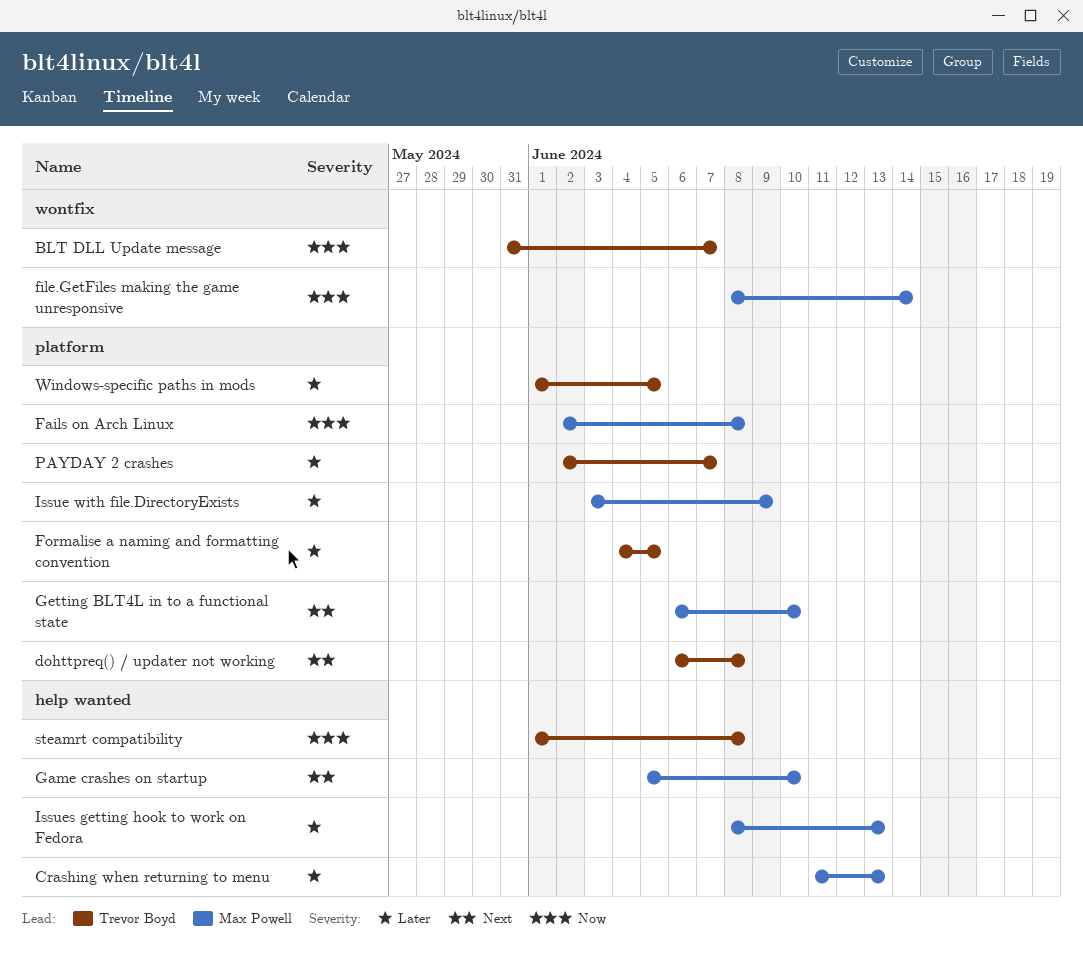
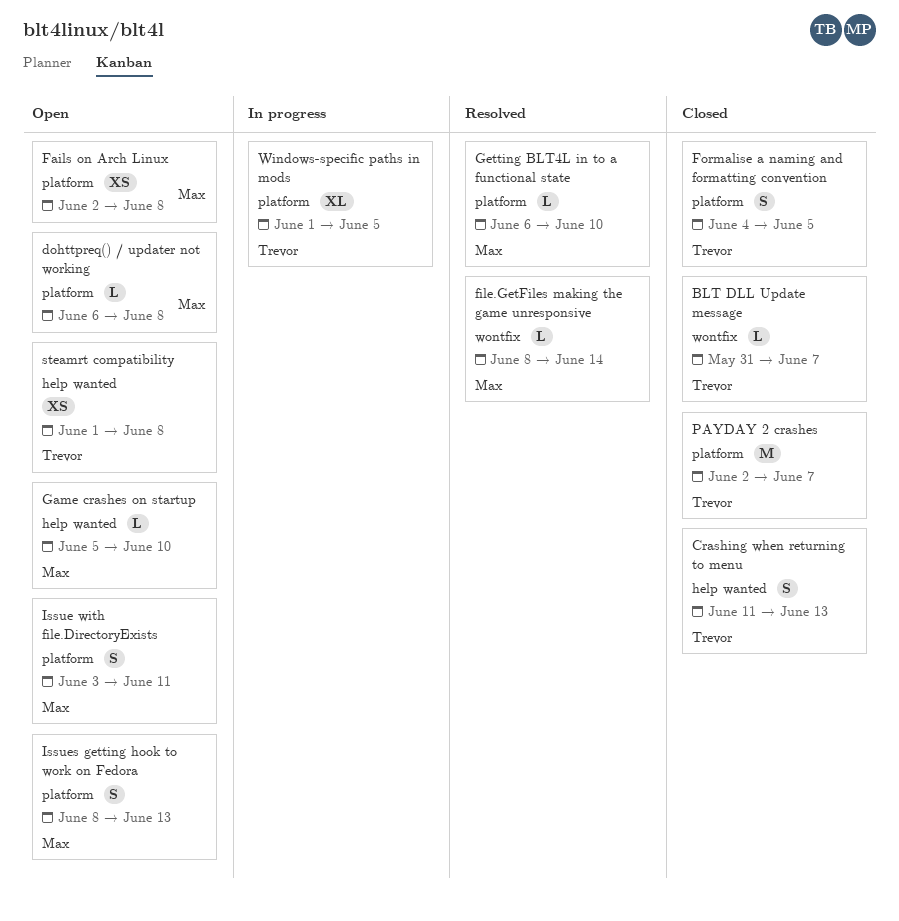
Crashing when returning to menu, owner: Max Powell -> Trevor Boyd
dohttpreq() / updater not working, owner: Trevor Boyd -> Max Powell
Issue with file.DirectoryExists, due: Jun 9 -> Jun 11
Issues getting hook to work on Fedora, label: help wanted -> platform

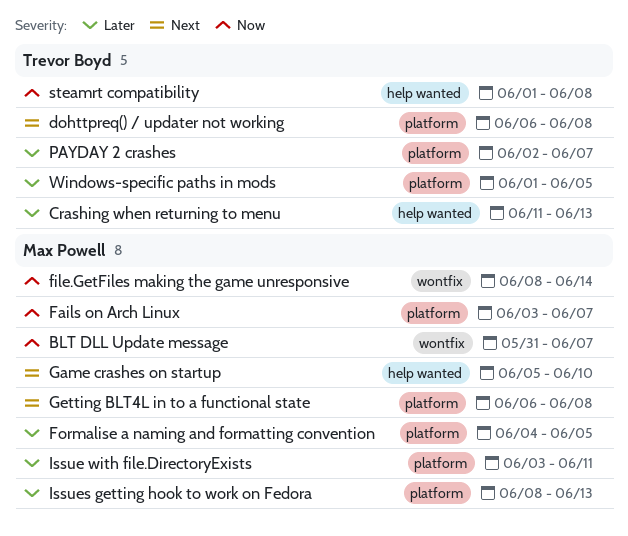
BLT DLL Update message, owner: Trevor Boyd -> Max Powell
dohttpreq() / updater not working, owner: Max Powell -> Trevor Boyd
Fails on Arch Linux, start: Jun 2 -> Jun 3
Fails on Arch Linux, due: Jun 8 -> Jun 7
Formalise a naming and formatting convention, owner: Trevor Boyd -> Max Powell
Getting BLT4L in to a functional state, due: Jun 10 -> Jun 8

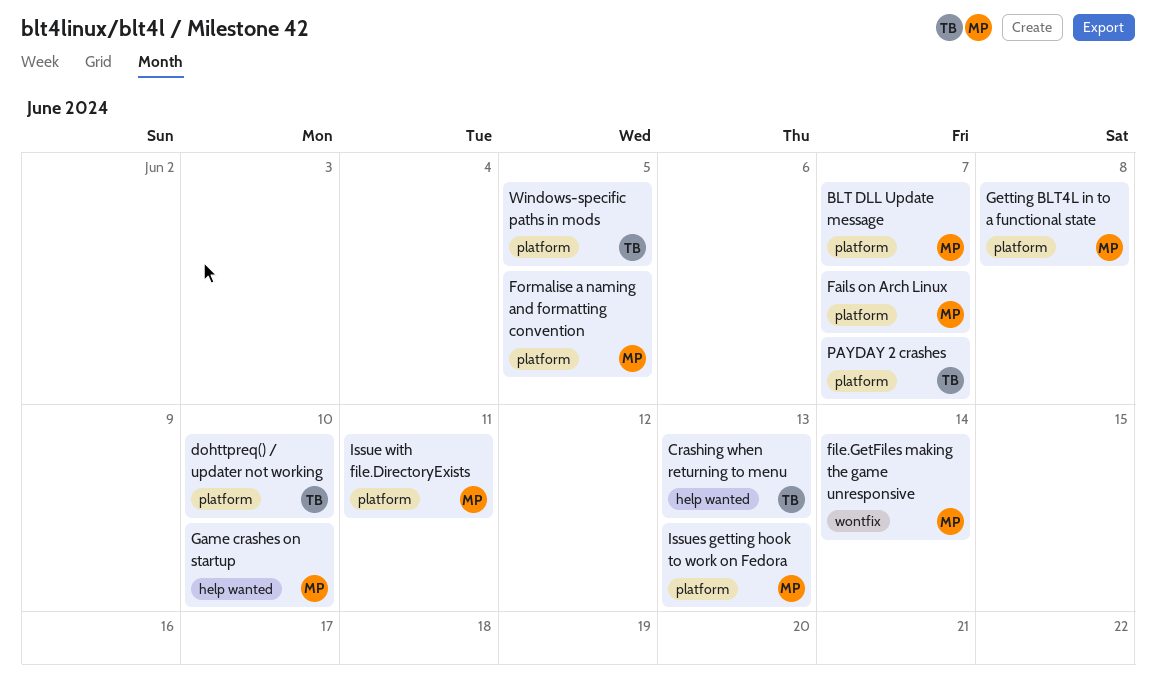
BLT DLL Update message, label: wontfix -> platform
dohttpreq() / updater not working, due: Jun 8 -> Jun 10
steamrt compatibility: present -> none

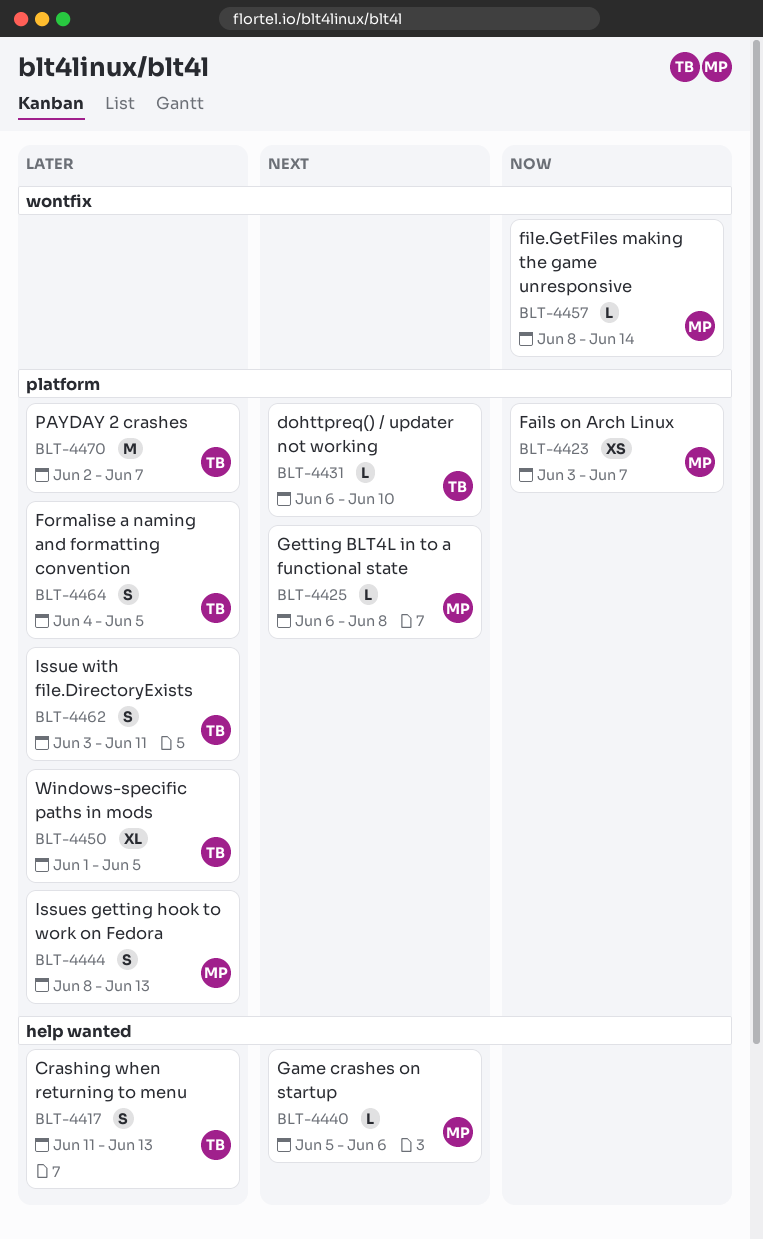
BLT DLL Update message: present -> none
Formalise a naming and formatting convention, owner: MP -> TB
Game crashes on startup, due: Jun 10 -> Jun 6
Issue with file.DirectoryExists, owner: MP -> TB

